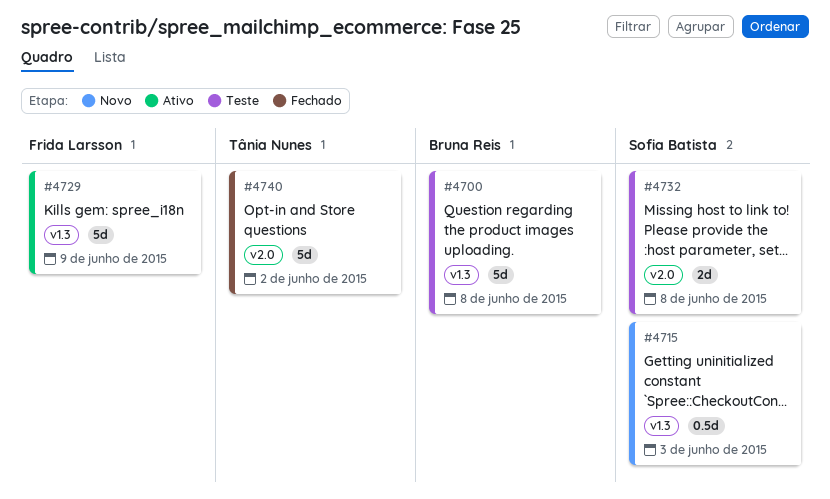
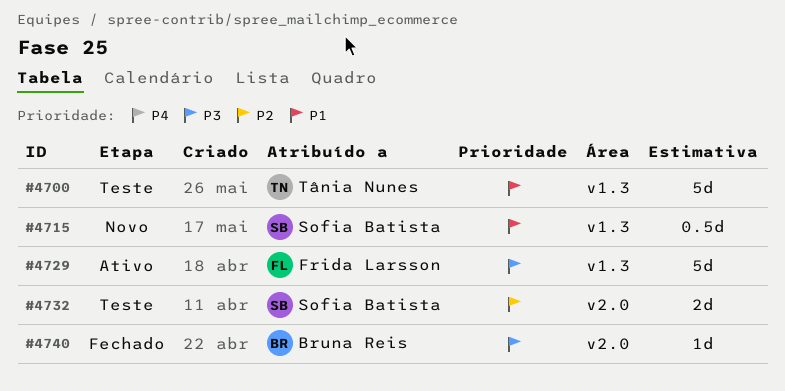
#4700, owner: Bruna Reis -> Tânia Nunes
#4740, owner: Tânia Nunes -> Bruna Reis
#4740, estimate: 5d -> 1d

